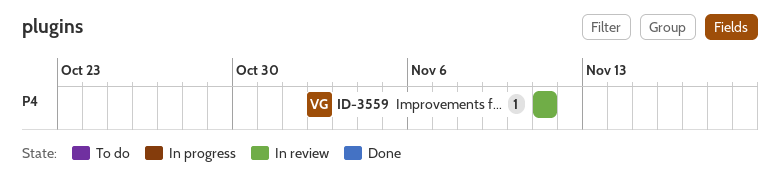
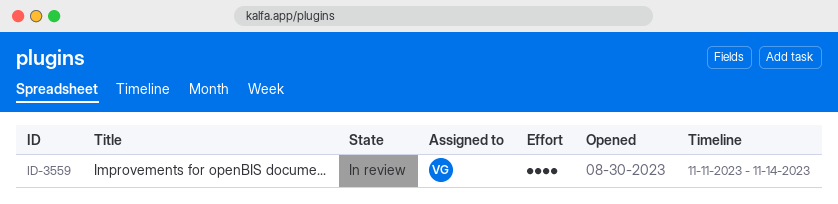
ID-3559, estimate: 1 -> 4
ID-3559, due: Nov 11 -> Nov 14

